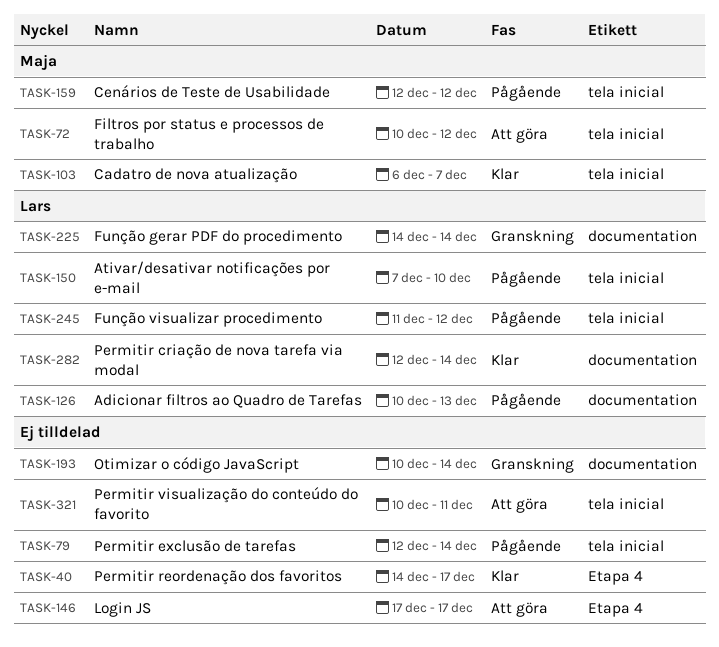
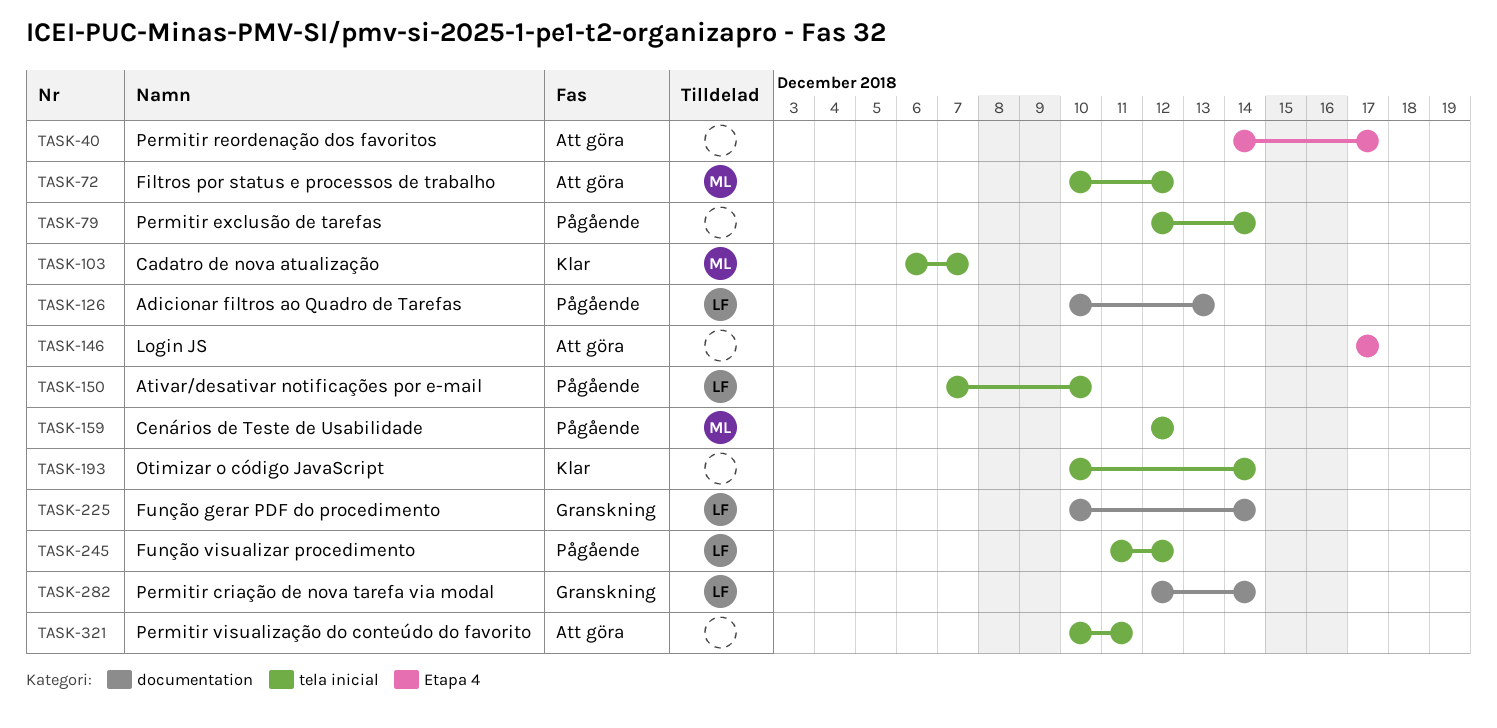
TASK-40, status: Klar -> Att göra
TASK-193, status: Granskning -> Klar
TASK-193, label: documentation -> tela inicial
TASK-225, start: Dec 14 -> Dec 10
TASK-282, status: Klar -> Granskning

